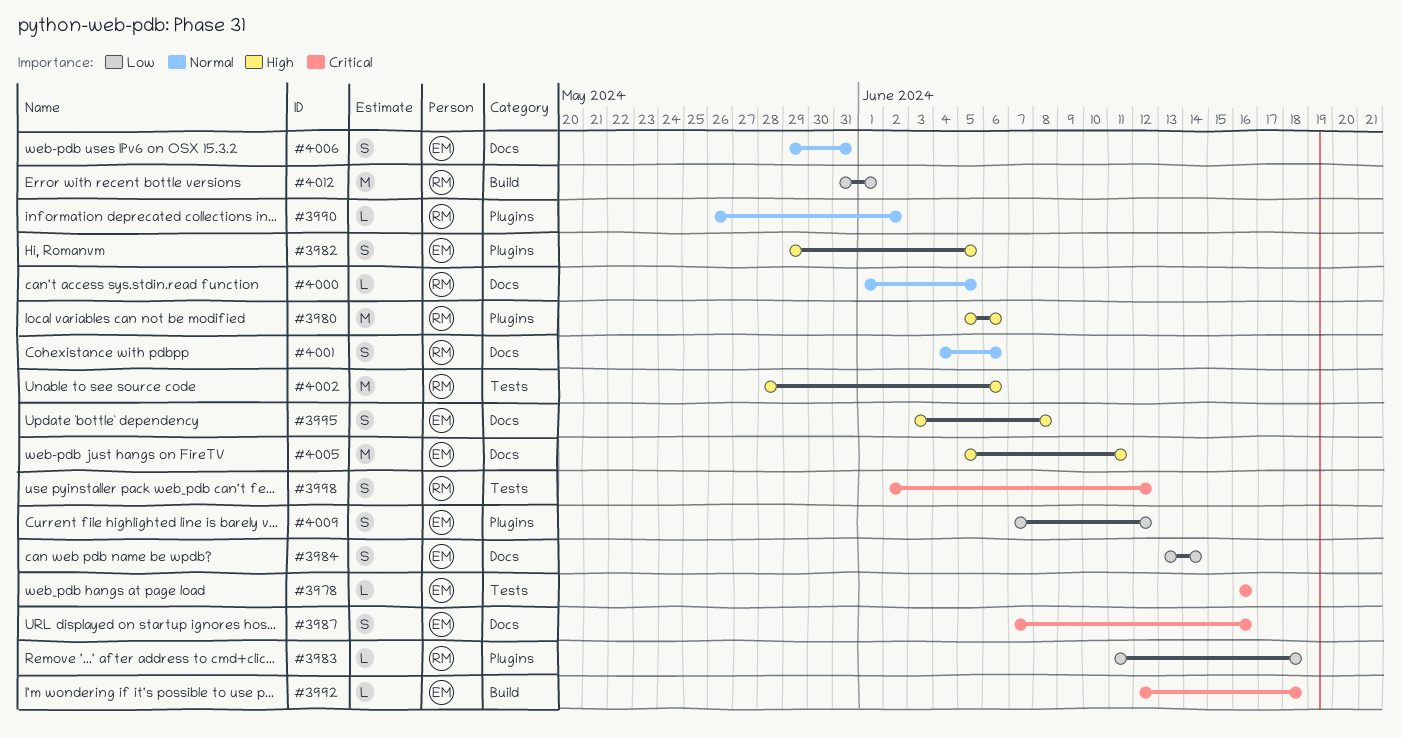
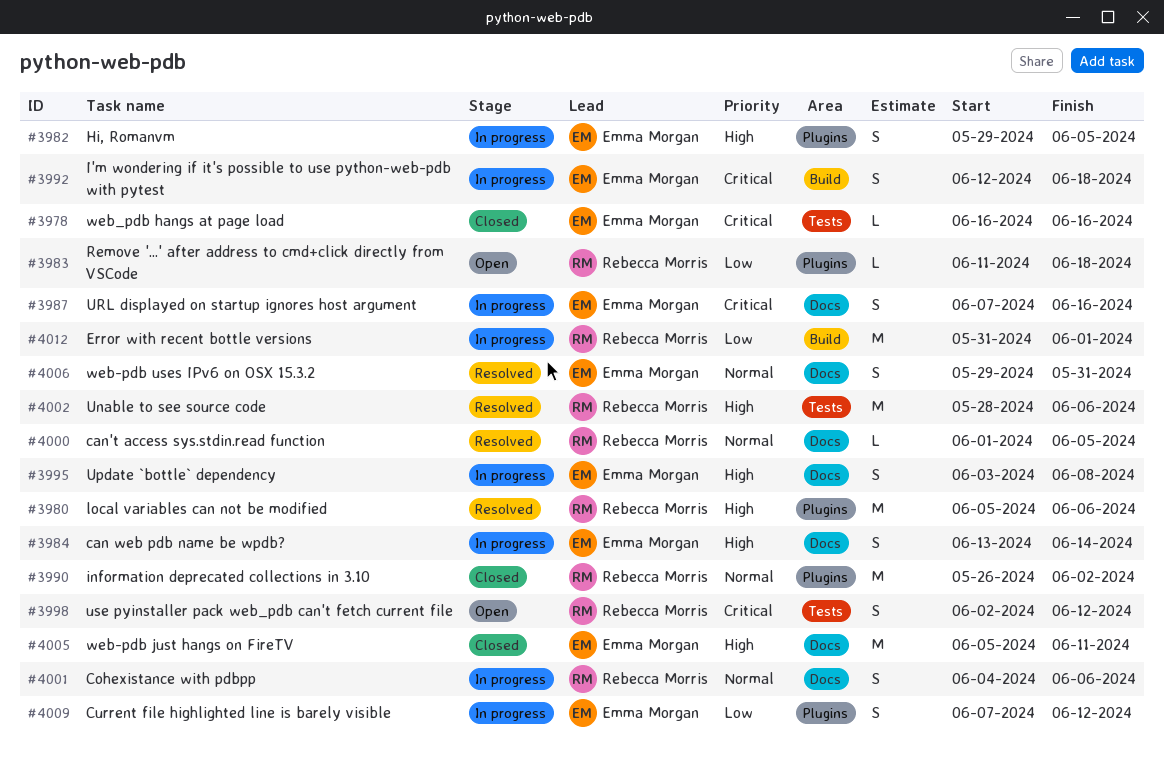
#3984, priority: Low -> High
#3990, estimate: L -> M
#3992, estimate: L -> S

